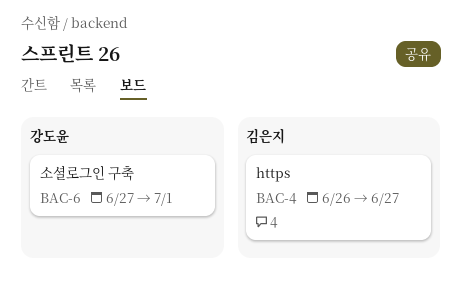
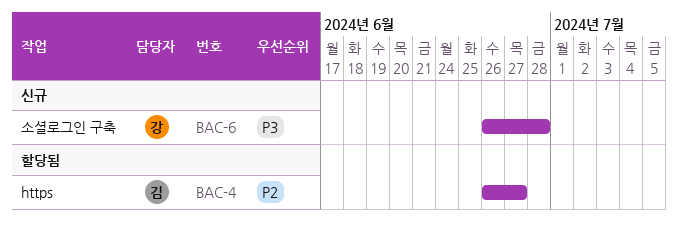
BAC-6, start: Jun 27 -> Jun 26
BAC-6, due: Jul 1 -> Jun 28

